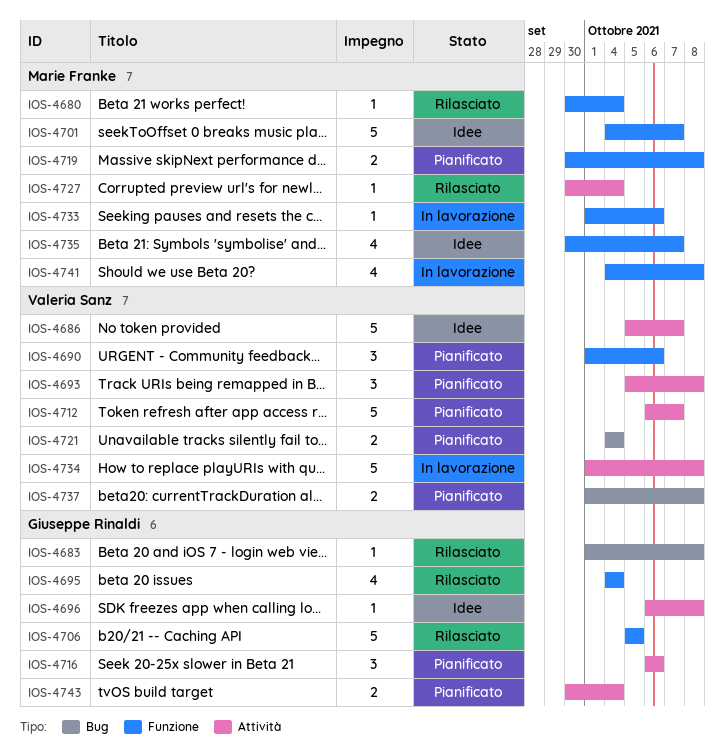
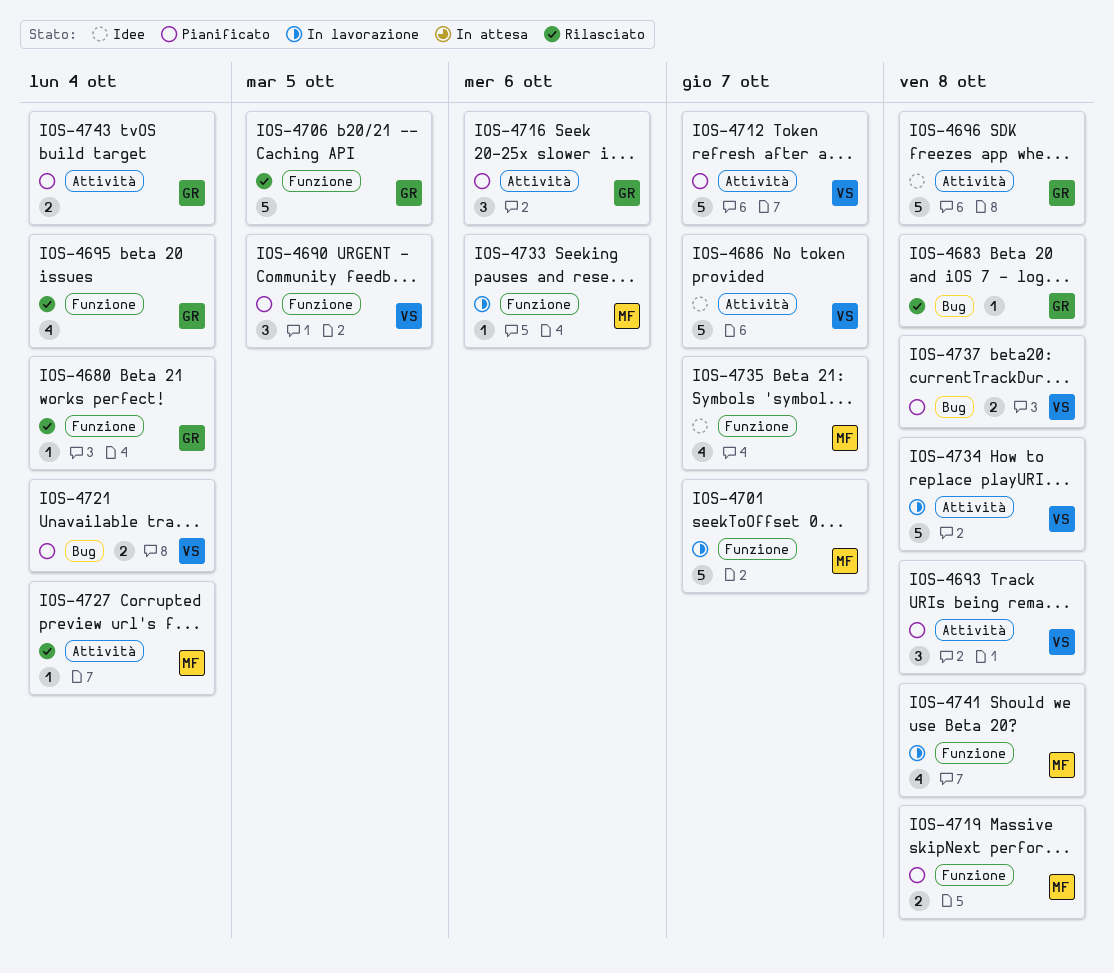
IOS-4680, owner: Marie Franke -> Giuseppe Rinaldi
IOS-4690, due: Oct 6 -> Oct 5
IOS-4696, estimate: 1 -> 5
IOS-4701, status: Idee -> In lavorazione

